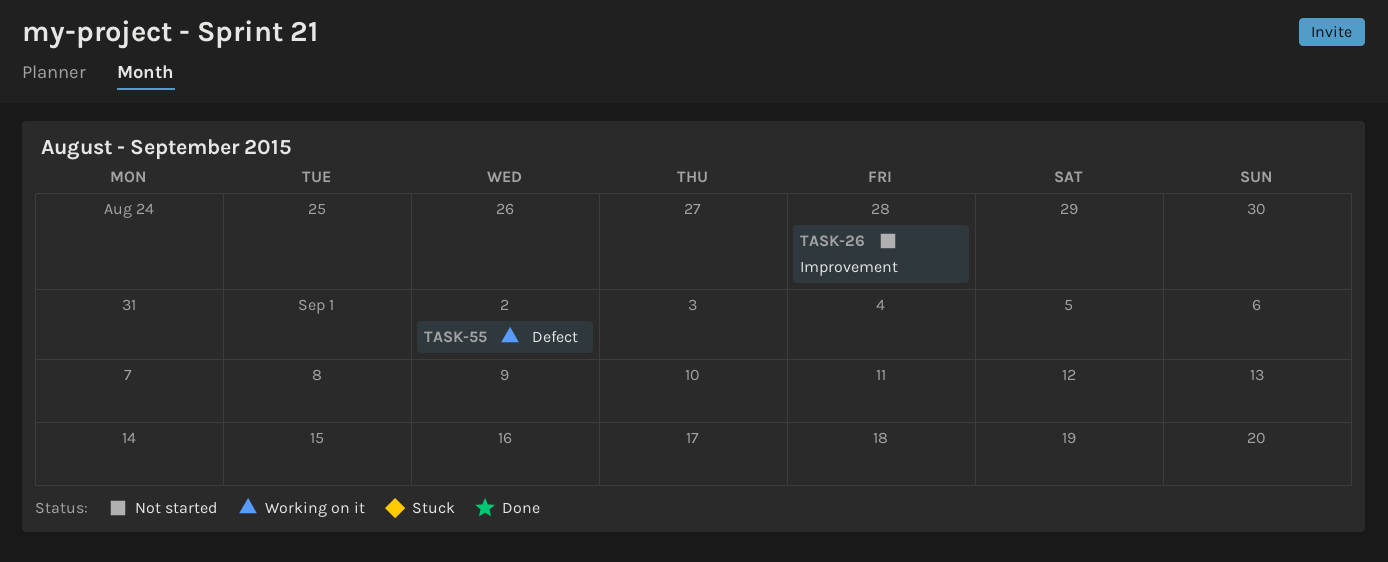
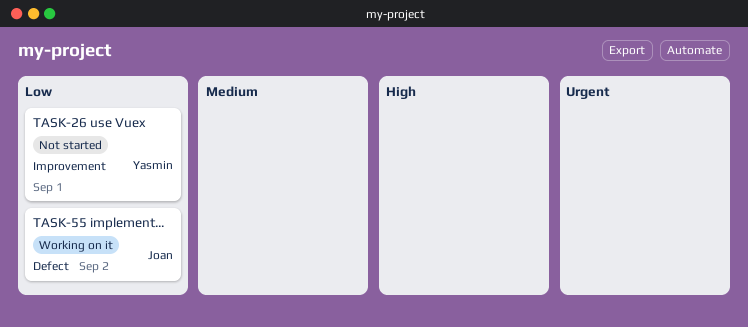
TASK-26, due: Aug 28 -> Sep 1

